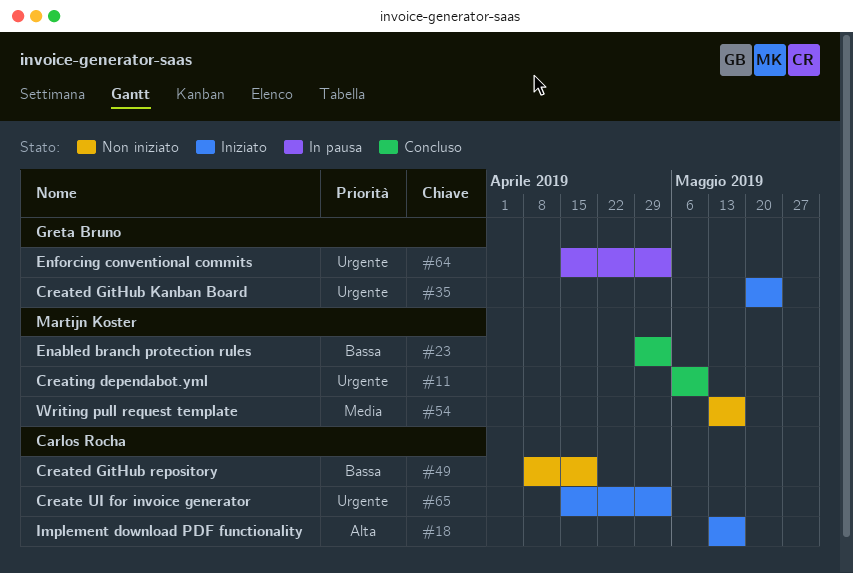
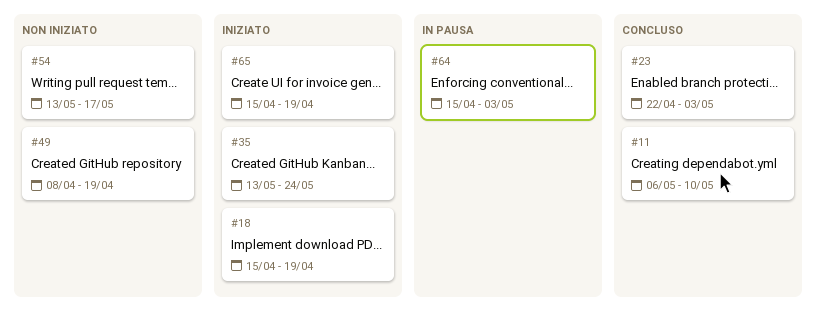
#18, start: May 13 -> Apr 15
#18, due: May 17 -> Apr 19
#23, start: Apr 29 -> Apr 22
#35, start: May 20 -> May 13
#65, due: May 3 -> Apr 19

